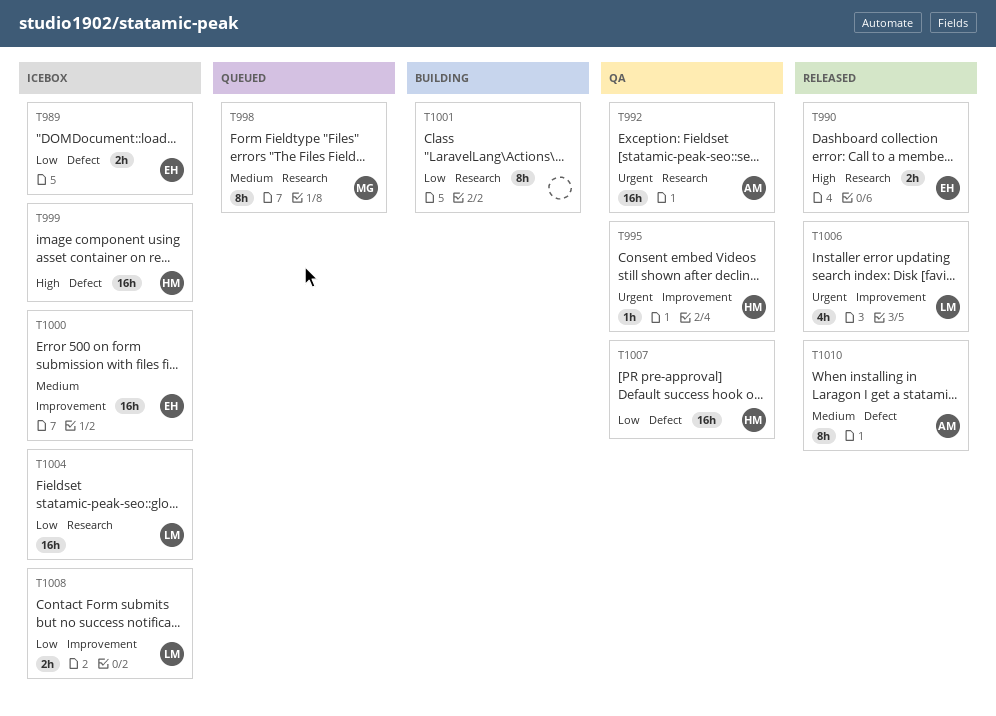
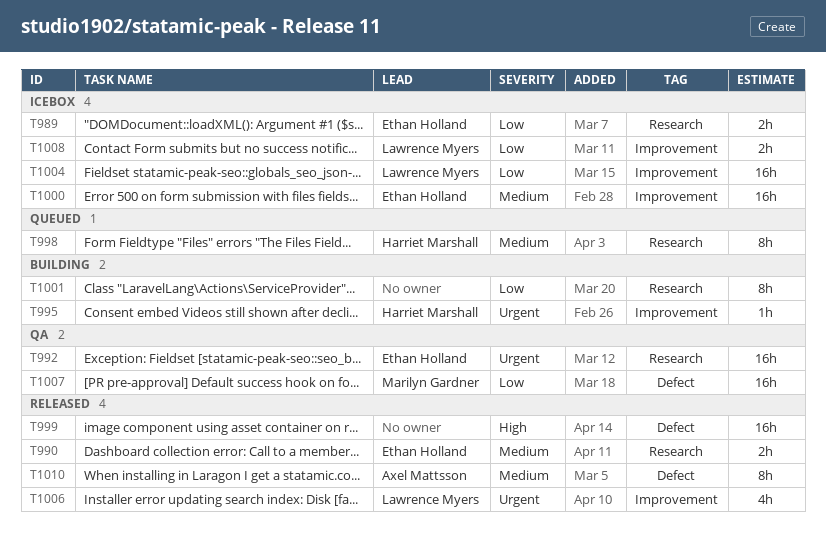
T989, label: Defect -> Research
T990, priority: High -> Medium
T992, owner: Axel Mattsson -> Ethan Holland
T995, status: QA -> Building
T998, owner: Marilyn Gardner -> Harriet Marshall
T999, status: Icebox -> Released
T999, owner: Harriet Marshall -> none
T1004, label: Research -> Improvement
T1007, owner: Harriet Marshall -> Marilyn Gardner

